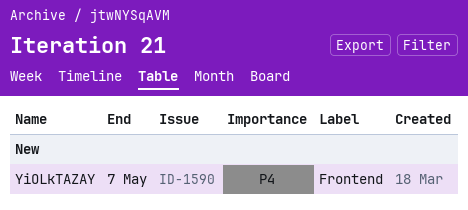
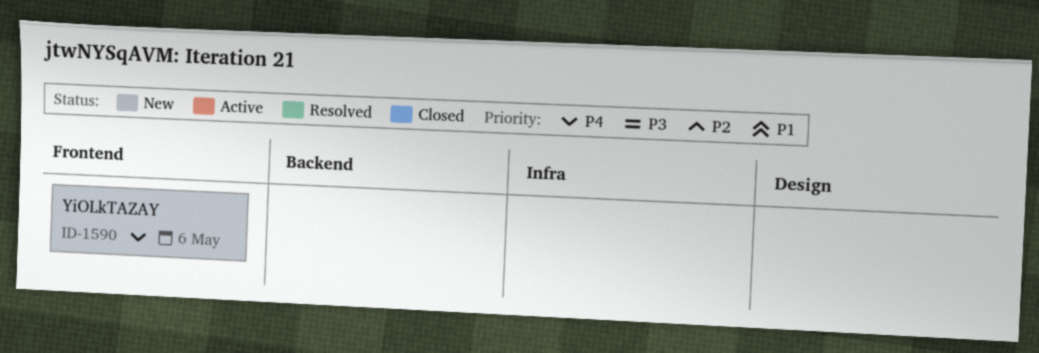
ID-1590, due: May 7 -> May 6

